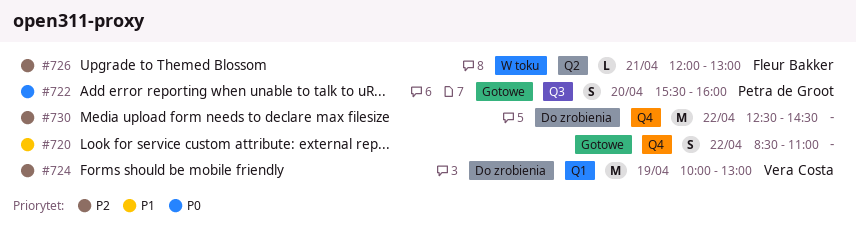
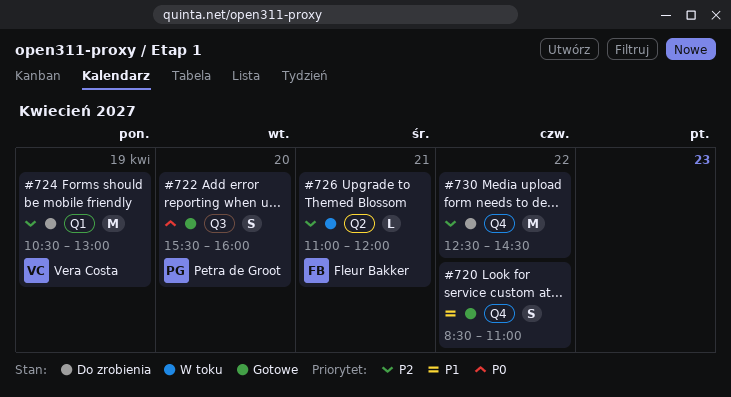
#724, begins: 10:00 -> 10:30
#726, begins: 12:00 -> 11:00
#726, ends: 13:00 -> 12:00

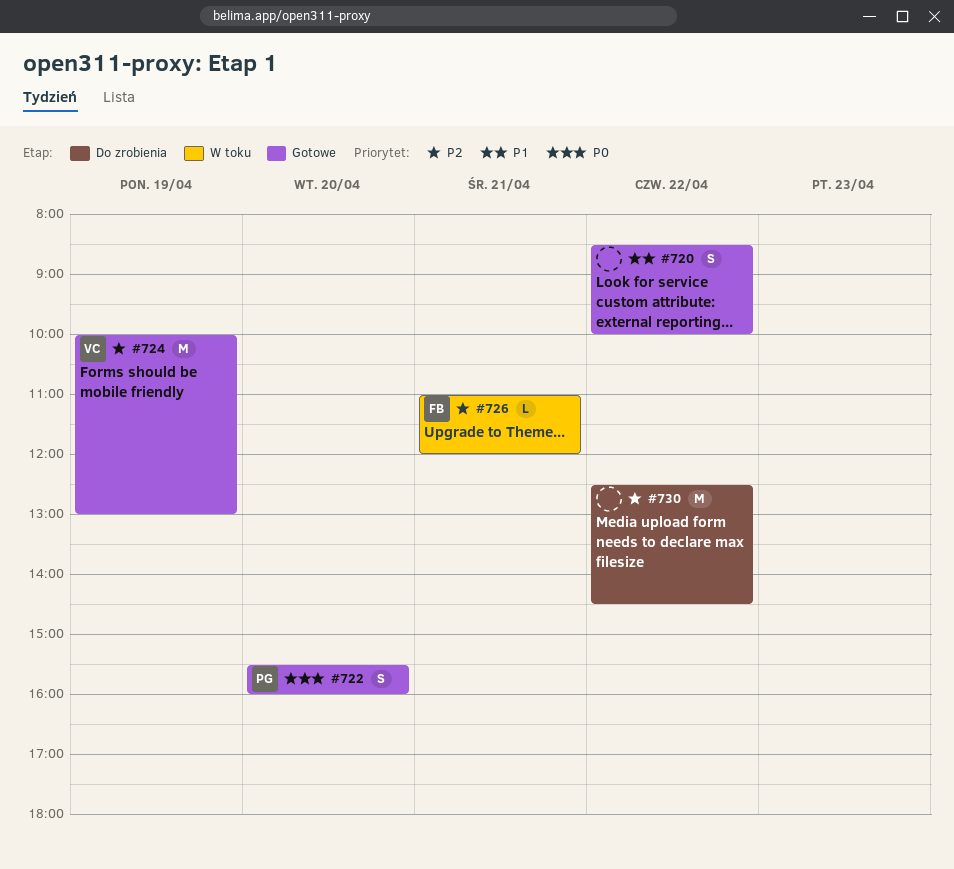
#720, ends: 11:00 -> 10:00
#724, status: Do zrobienia -> Gotowe
#724, begins: 10:30 -> 10:00

